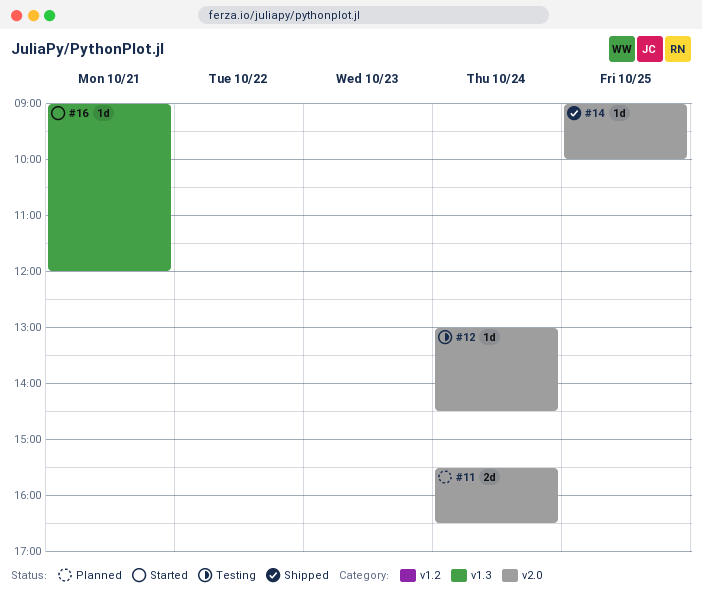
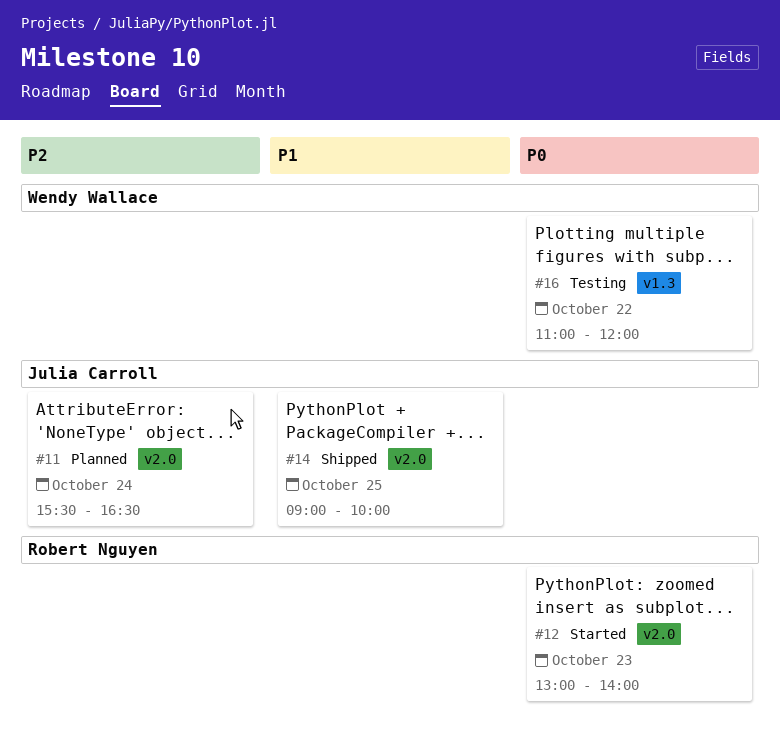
#12, status: Testing -> Started
#12, day: Oct 24 -> Oct 23
#12, ends: 14:30 -> 14:00
#16, status: Started -> Testing
#16, day: Oct 21 -> Oct 22
#16, begins: 09:00 -> 11:00

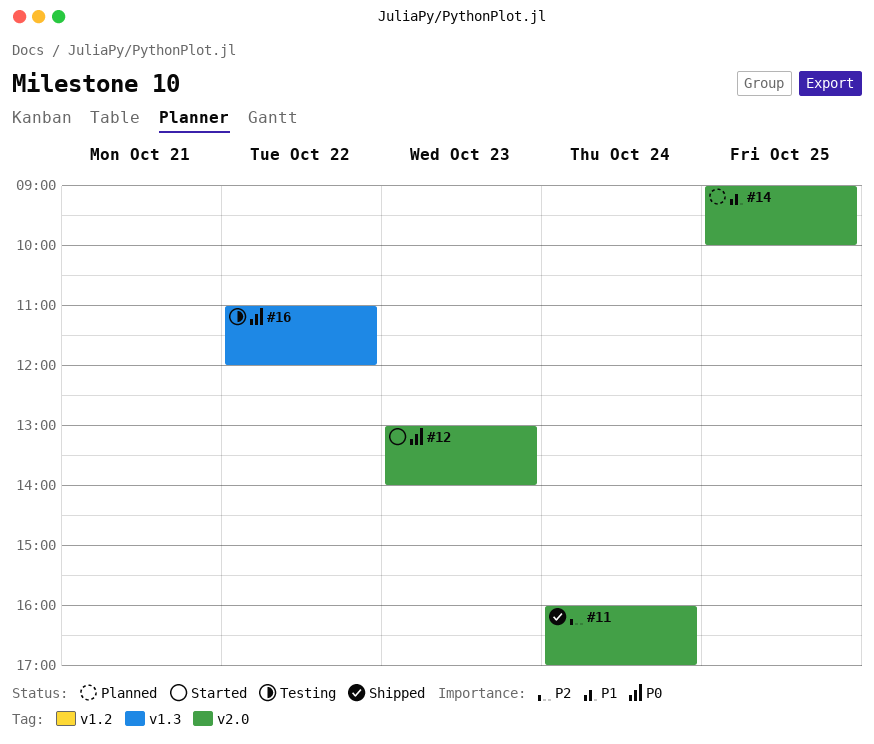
#11, status: Planned -> Shipped
#11, begins: 15:30 -> 16:00
#11, ends: 16:30 -> 17:00
#14, status: Shipped -> Planned

